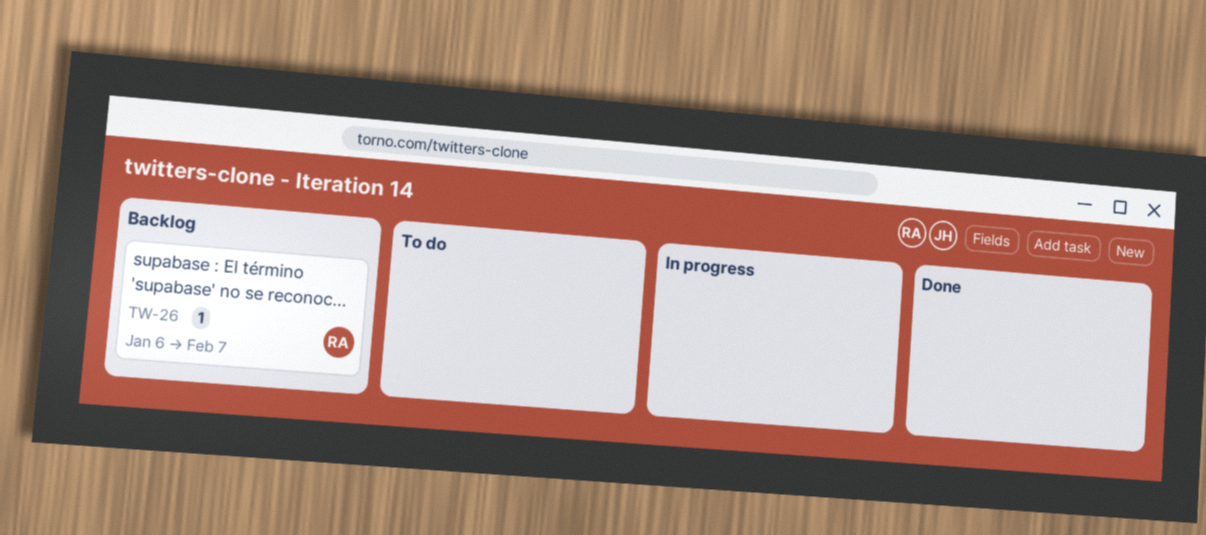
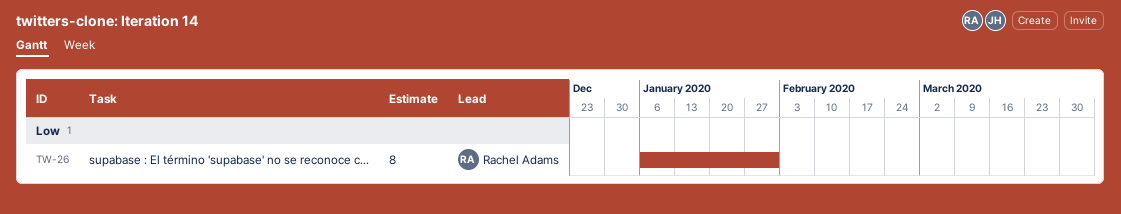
TW-26, estimate: 1 -> 8
TW-26, due: Feb 7 -> Jan 31

